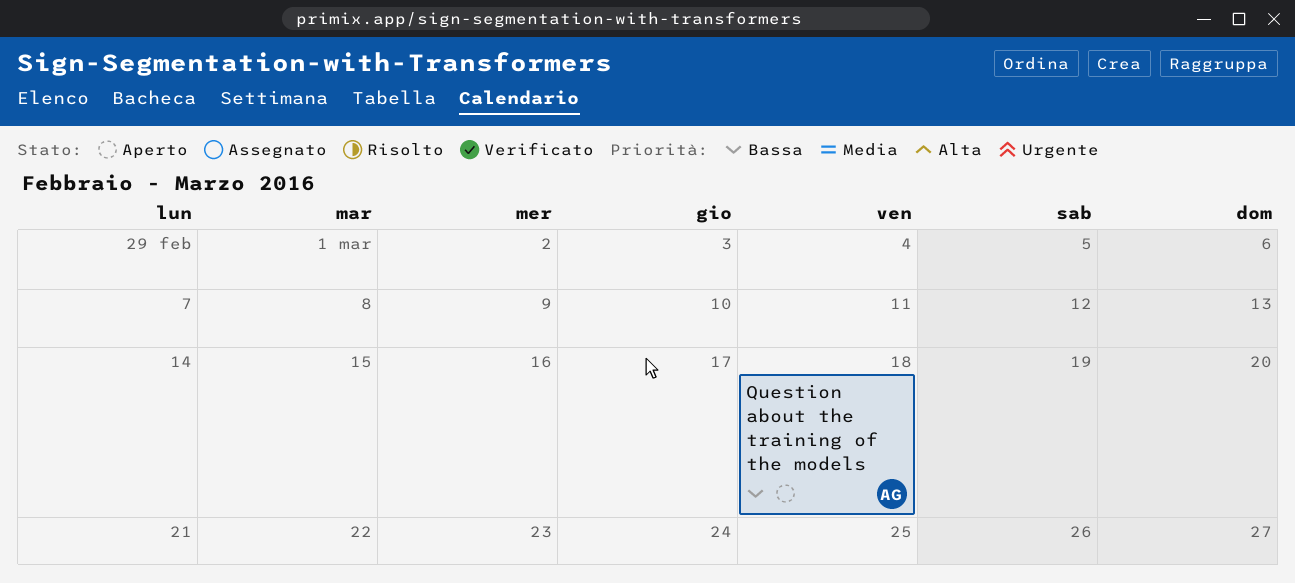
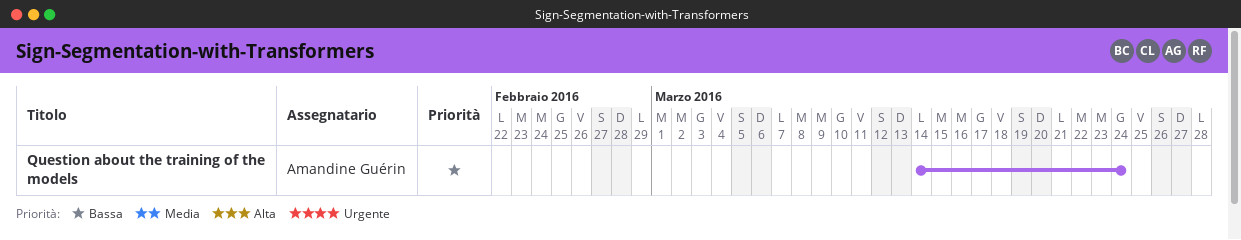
Question about the training of the models, due: Mar 18 -> Mar 24

